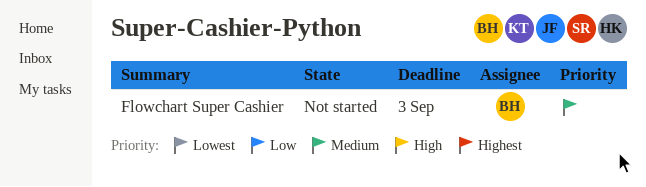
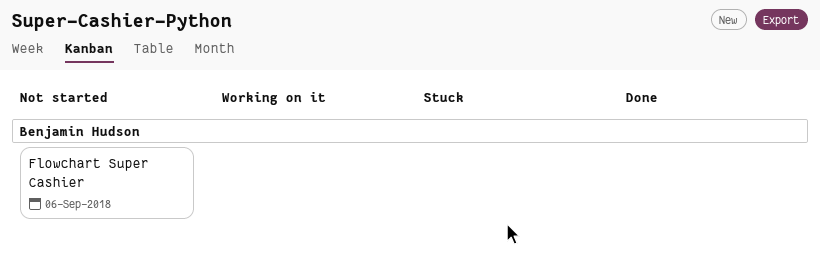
Flowchart Super Cashier, due: Sep 3 -> Sep 6

